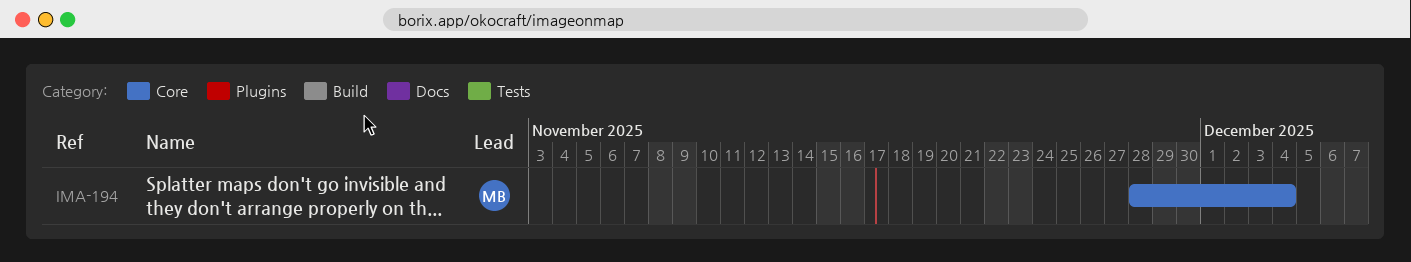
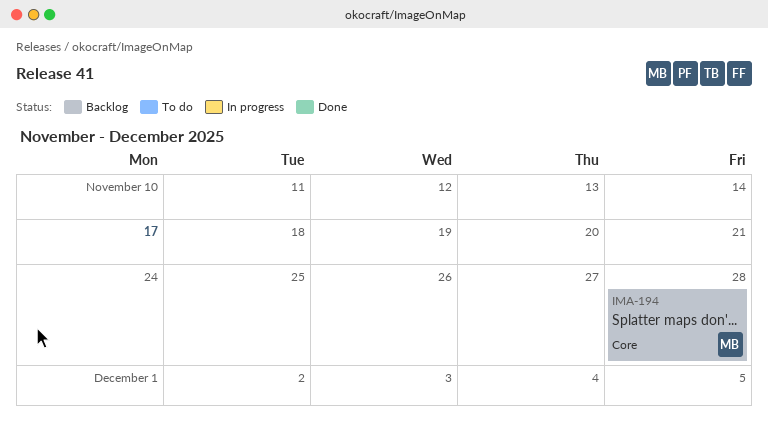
IMA-194, due: Dec 4 -> Nov 28

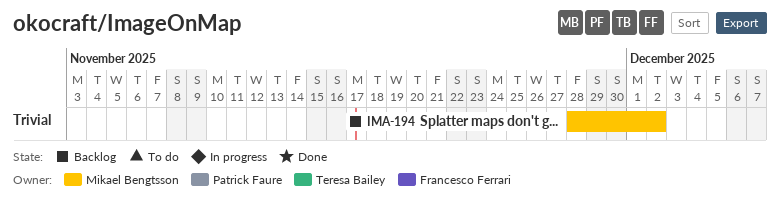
IMA-194, due: Nov 28 -> Dec 2

